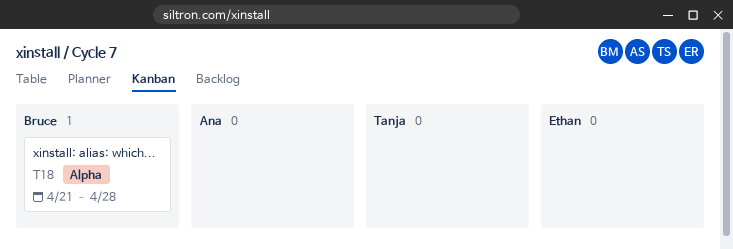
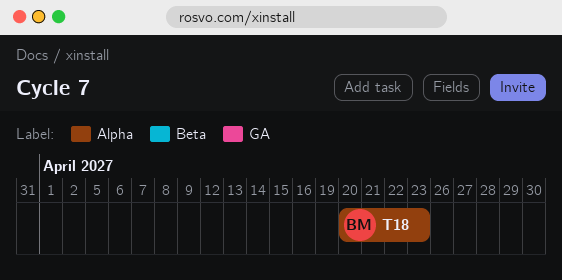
T18, start: Apr 21 -> Apr 20
T18, due: Apr 28 -> Apr 23

